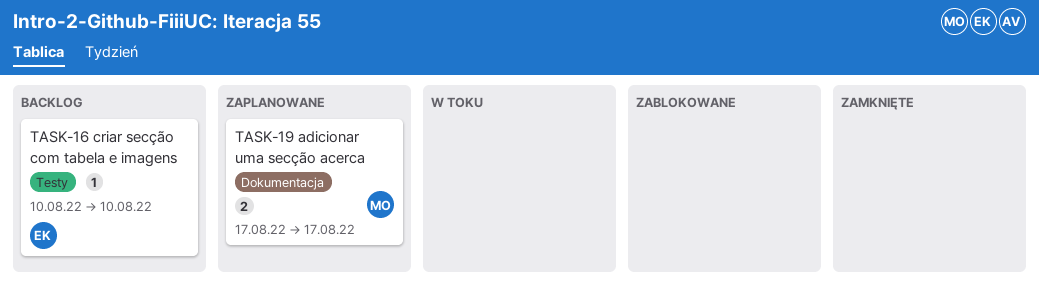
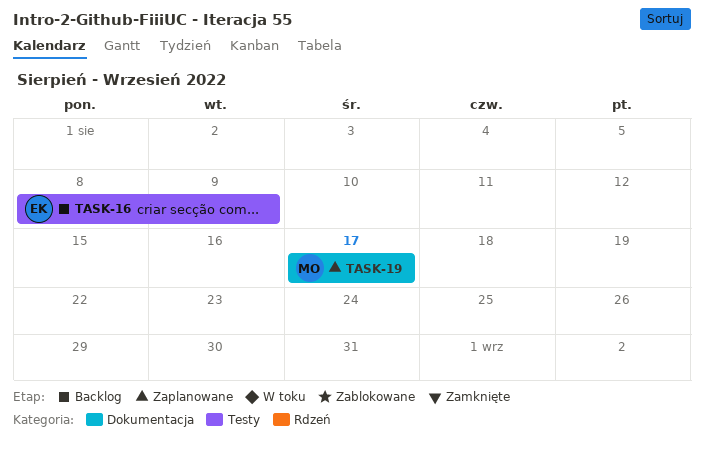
TASK-16, start: Aug 10 -> Aug 8
TASK-16, due: Aug 10 -> Aug 9

